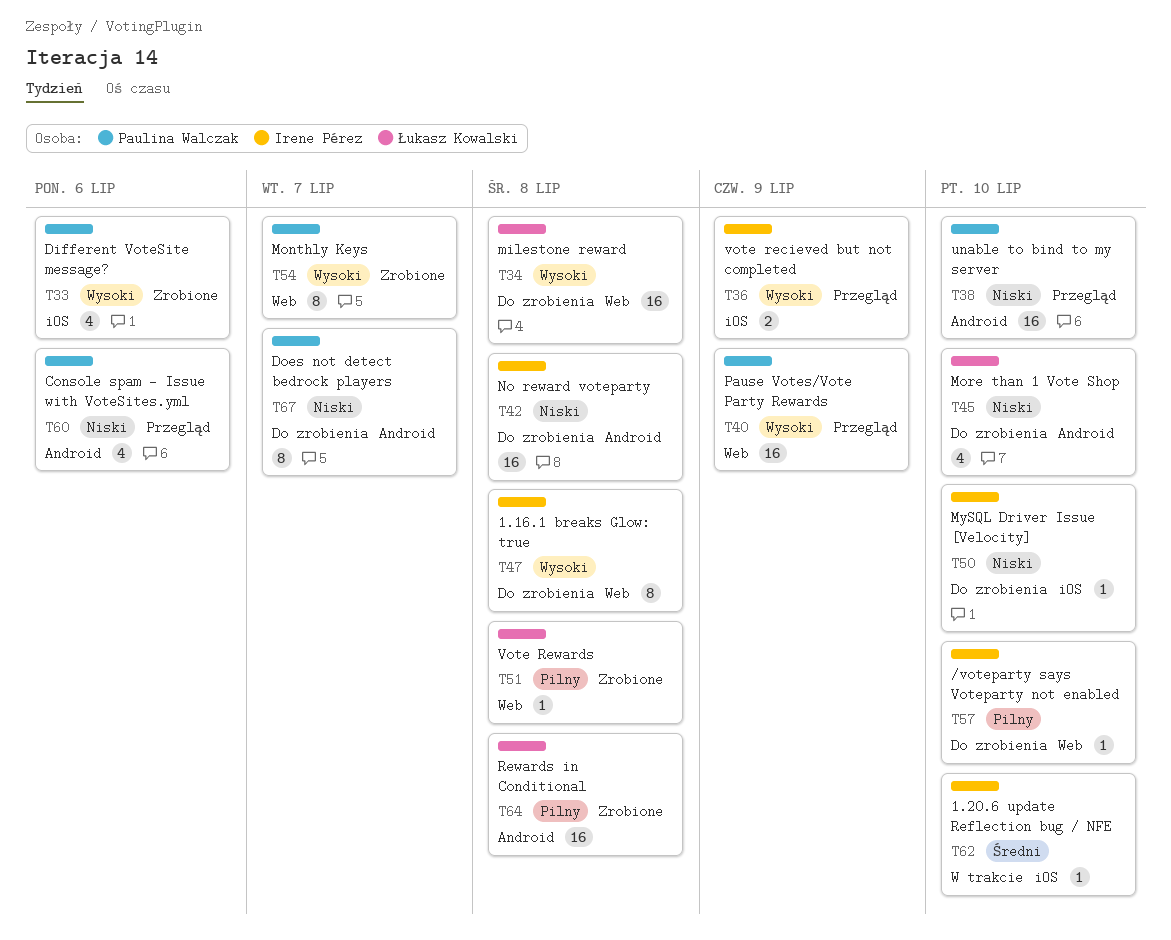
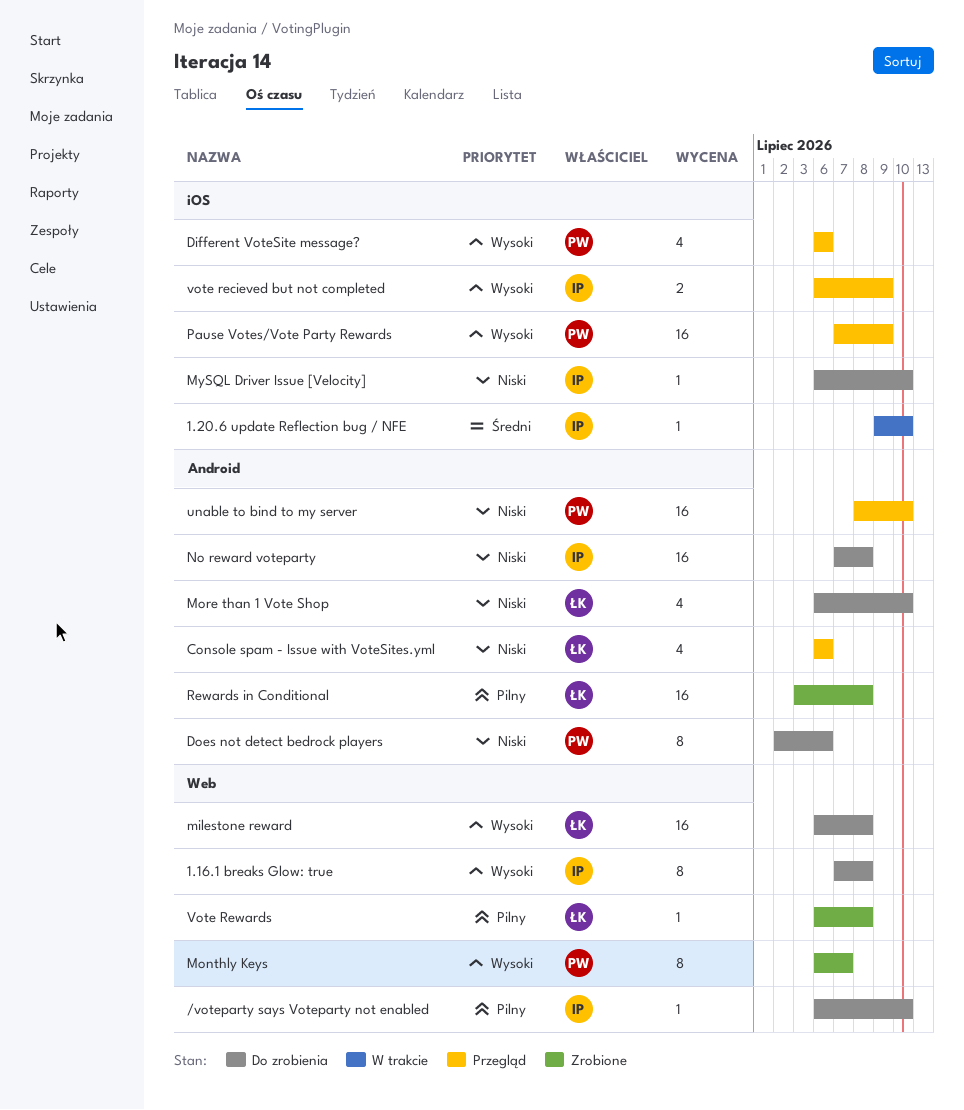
Console spam - Issue with VoteSites.yml, owner: Paulina Walczak -> Łukasz Kowalski
Different VoteSite message?, status: Zrobione -> Przegląd
Does not detect bedrock players, due: Jul 7 -> Jul 6
Pause Votes/Vote Party Rewards, label: Web -> iOS

